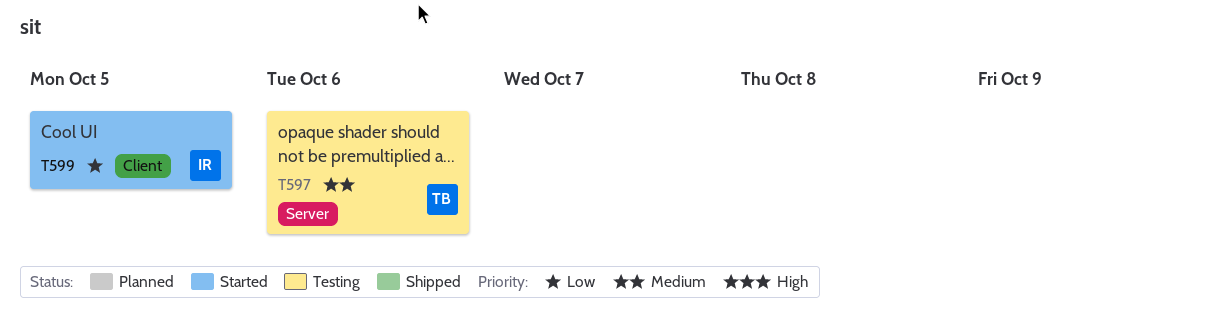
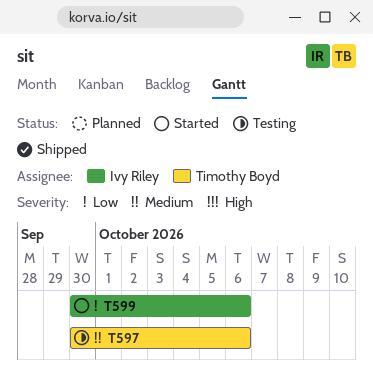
T599, due: Oct 5 -> Oct 6

